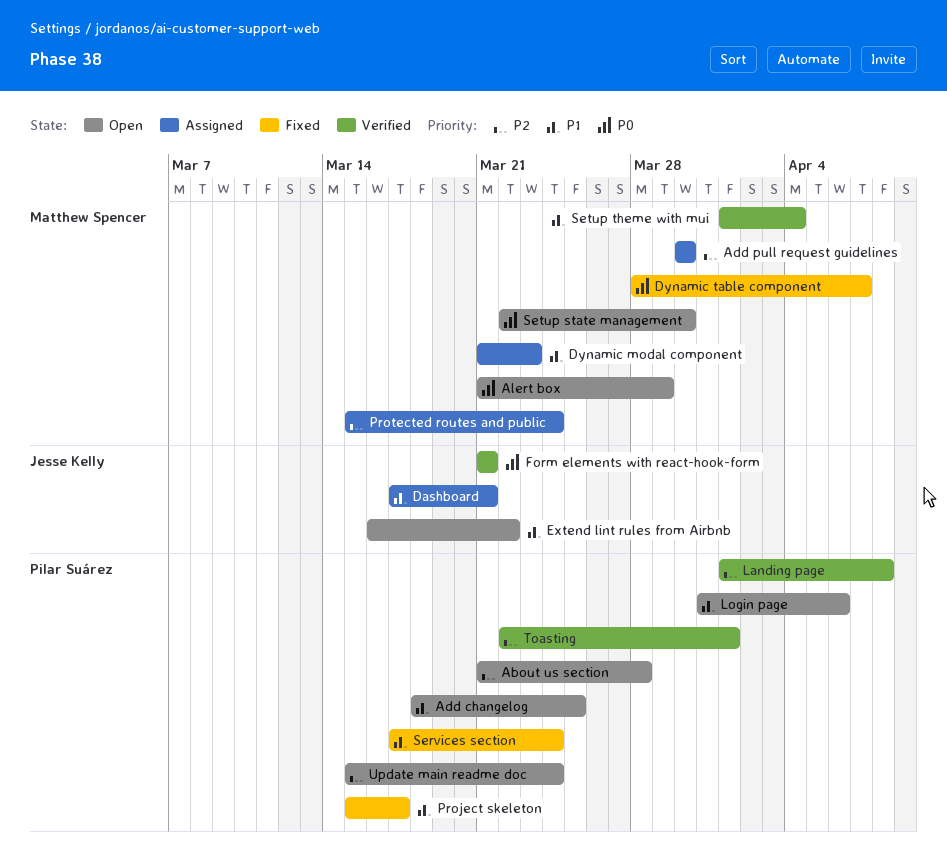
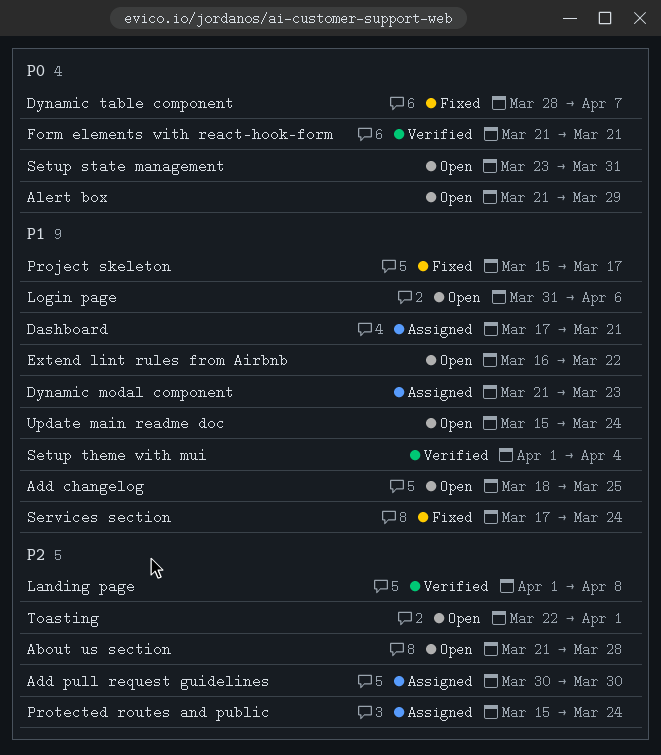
Setup state management, start: Mar 22 -> Mar 23
Setup state management, due: Mar 30 -> Mar 31
Toasting, status: Verified -> Open
Update main readme doc, priority: P2 -> P1

